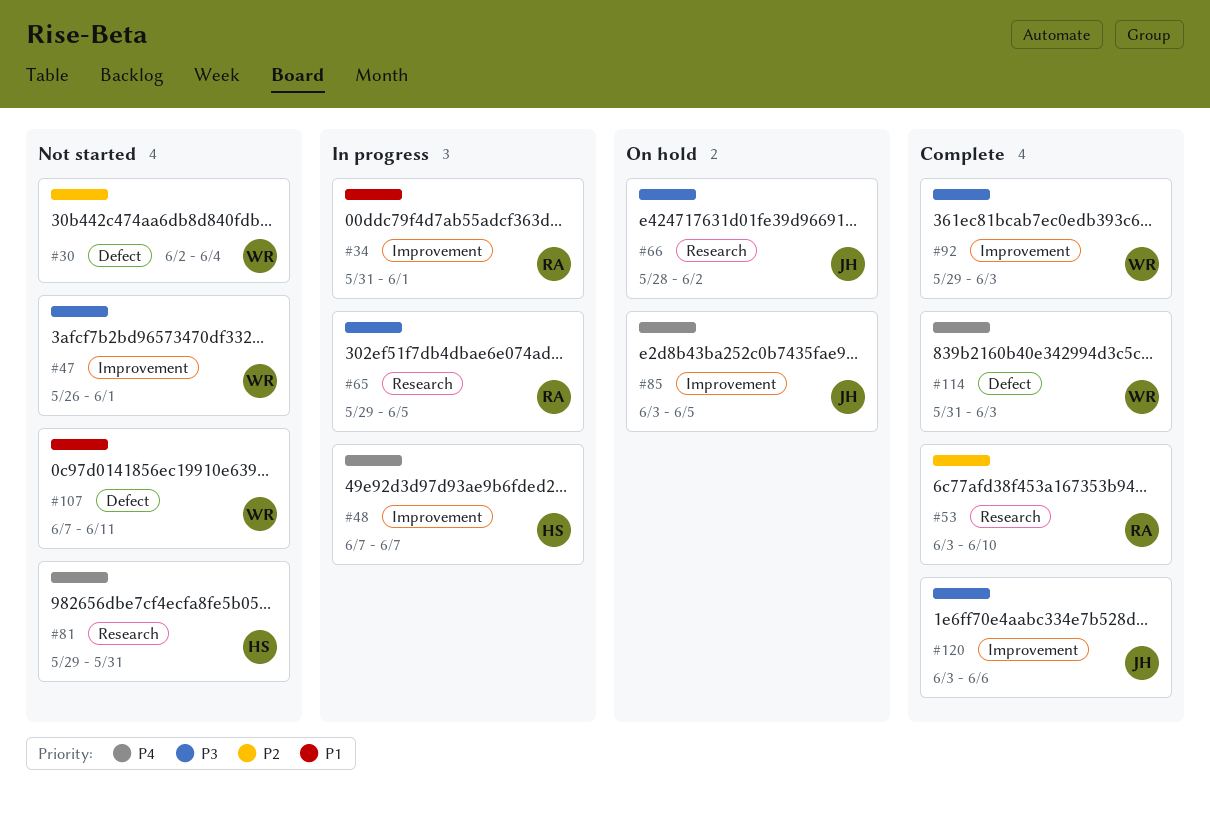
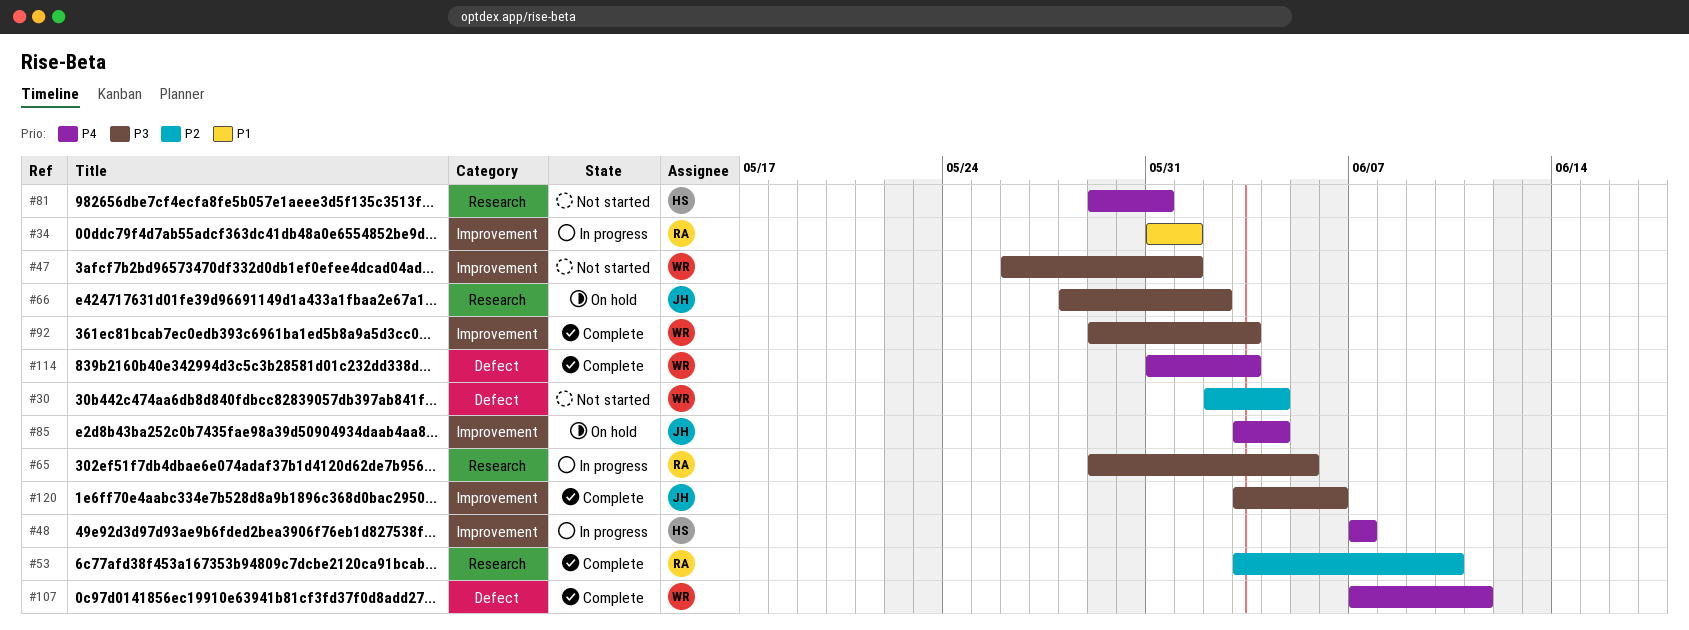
#85, due: Jun 5 -> Jun 4
#107, status: Not started -> Complete
#107, priority: P1 -> P4

